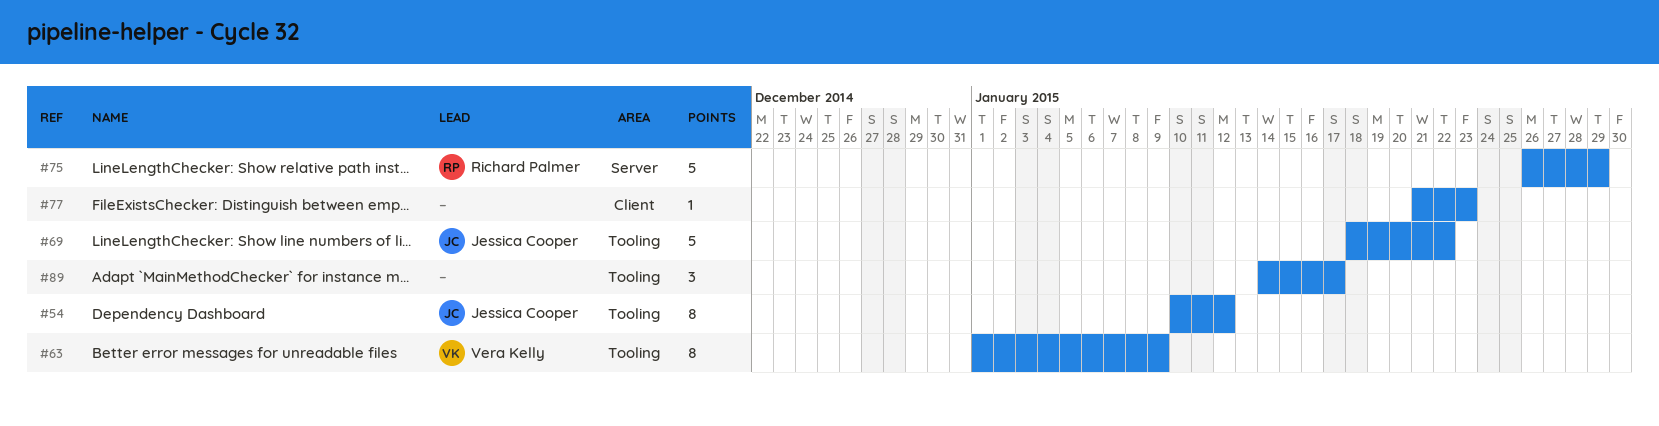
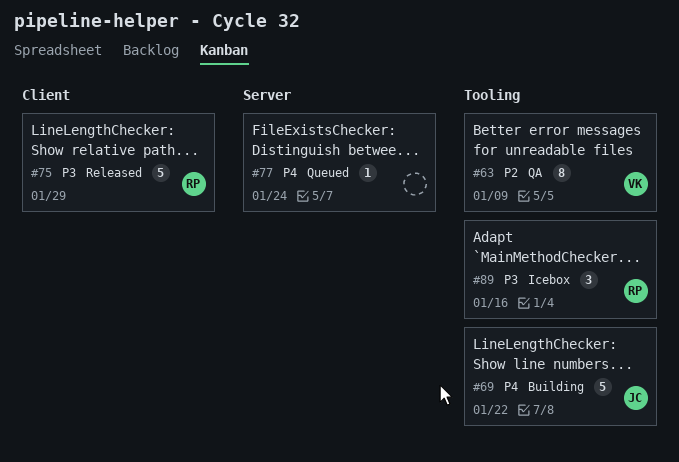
#54: present -> none
#75, label: Server -> Client
#77, label: Client -> Server
#77, due: Jan 23 -> Jan 24
#89, owner: none -> Richard Palmer
#89, due: Jan 17 -> Jan 16

